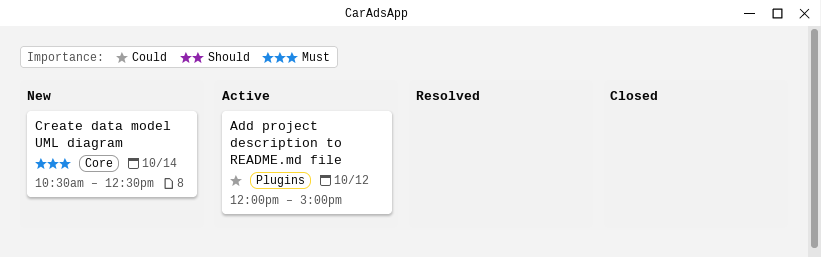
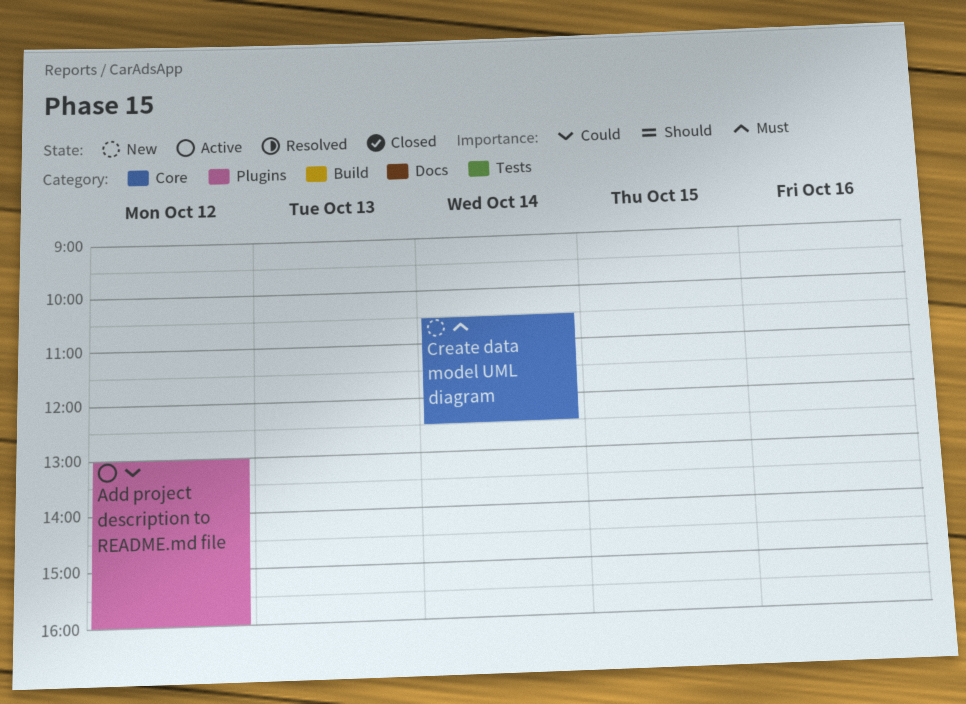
Add project description to README.md file, begins: 12:00 -> 13:00
Add project description to README.md file, ends: 15:00 -> 16:00

